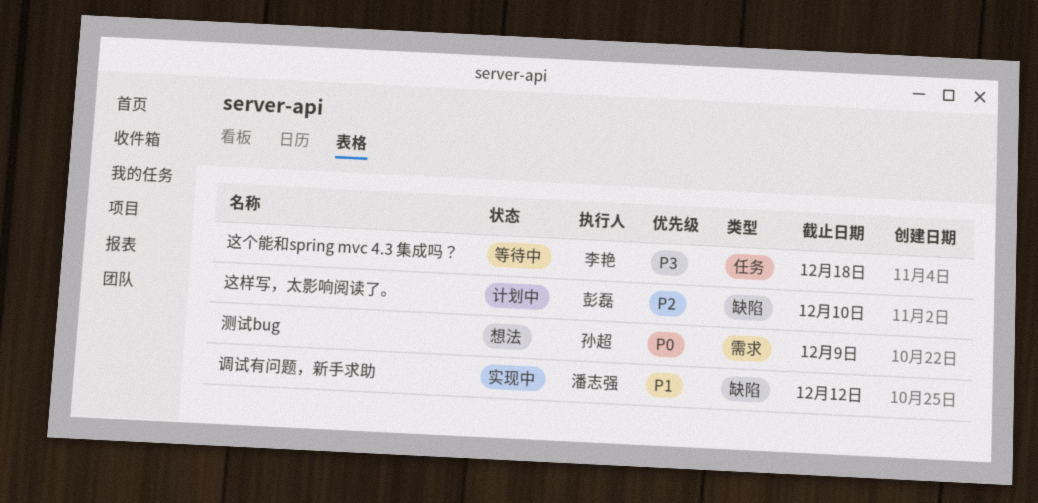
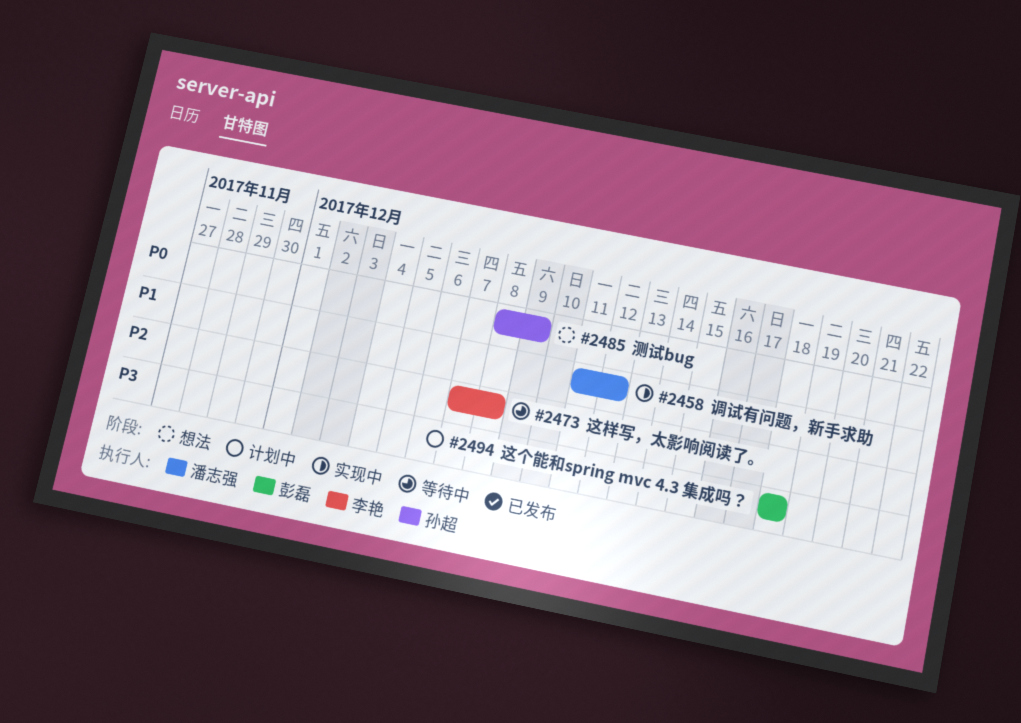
这个能和spring mvc 4.3 集成吗？, status: 等待中 -> 计划中
这个能和spring mvc 4.3 集成吗？, owner: 李艳 -> 彭磊
这样写，太影响阅读了。, status: 计划中 -> 等待中
这样写，太影响阅读了。, owner: 彭磊 -> 李艳
这样写，太影响阅读了。, due: Dec 10 -> Dec 8

